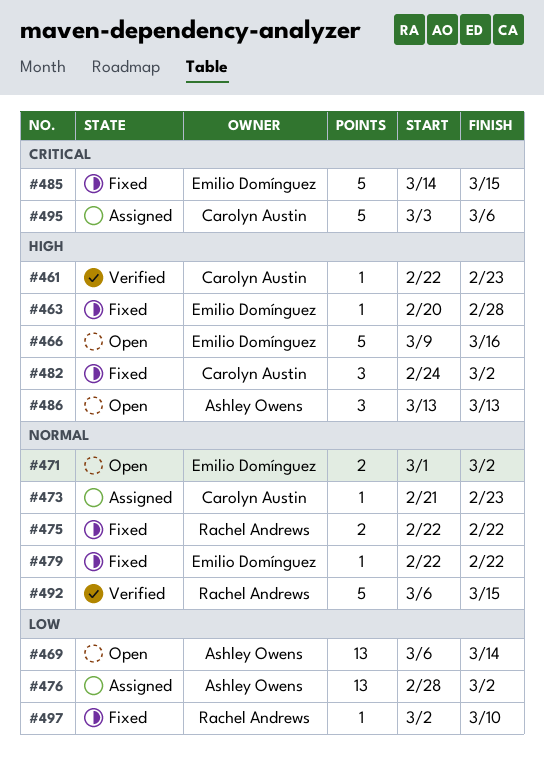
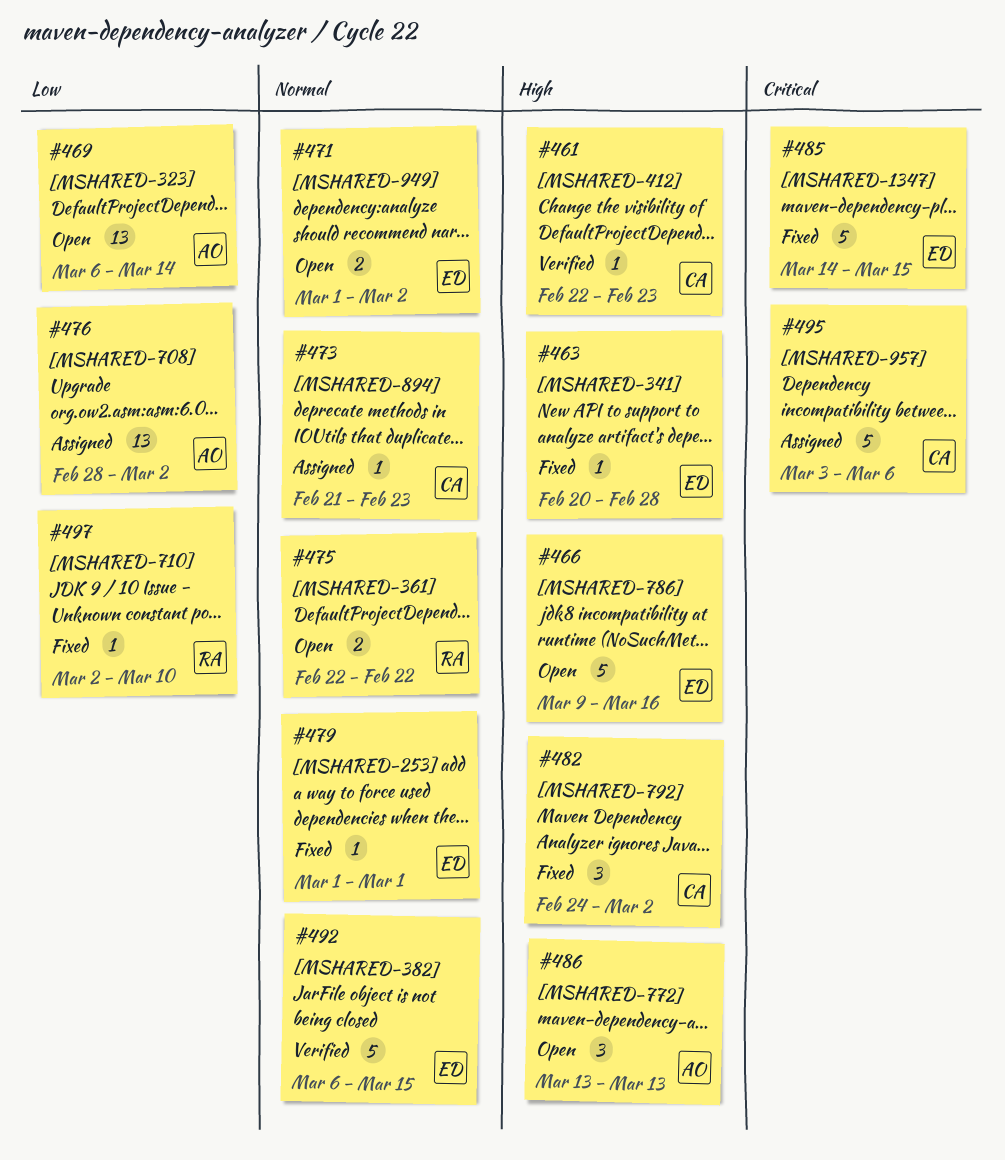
#475, status: Fixed -> Open
#479, start: Feb 22 -> Mar 1
#479, due: Feb 22 -> Mar 1
#492, owner: Rachel Andrews -> Emilio Domínguez

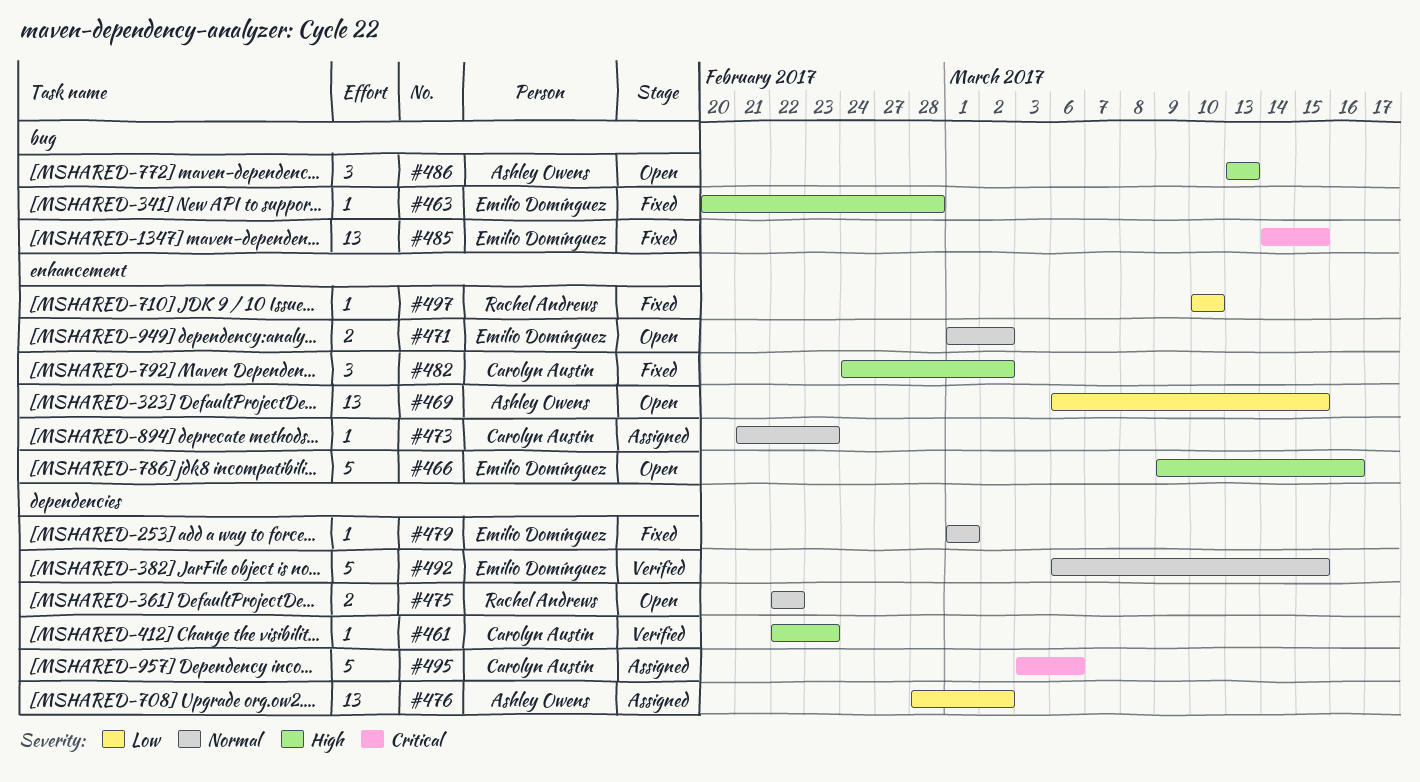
#469, due: Mar 14 -> Mar 15
#485, estimate: 5 -> 13
#497, start: Mar 2 -> Mar 10

